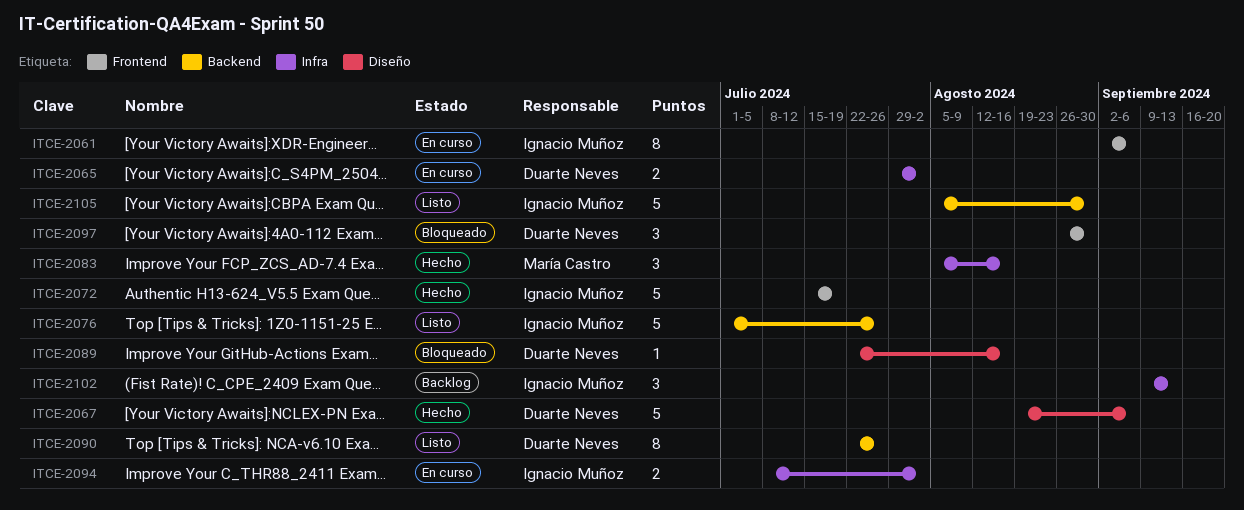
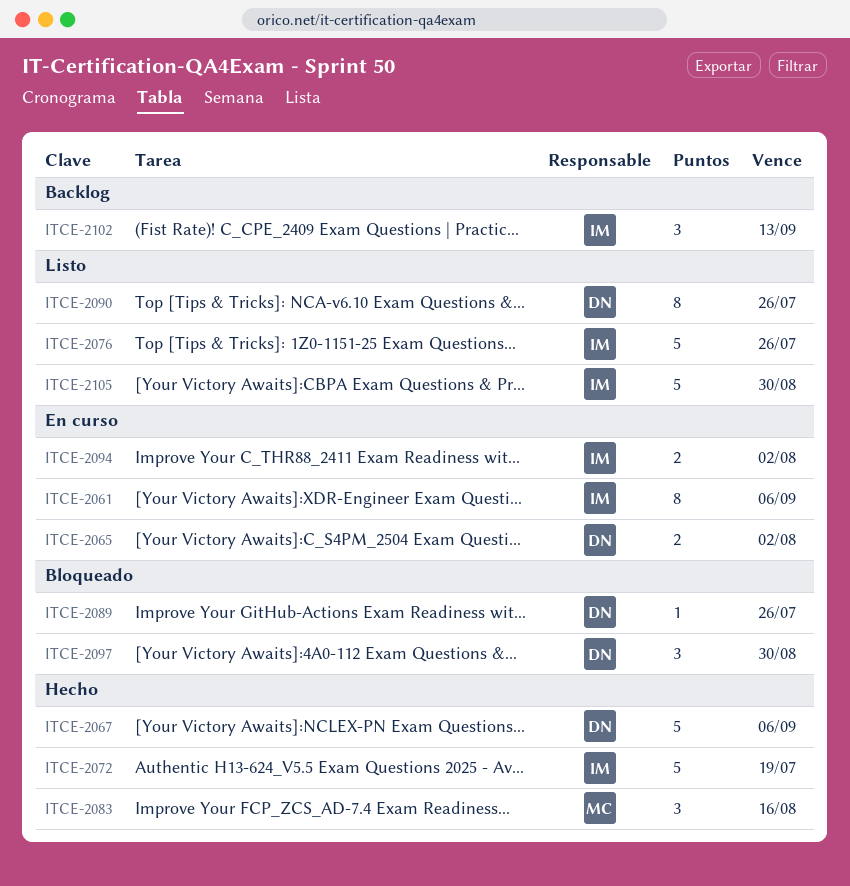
ITCE-2089, due: Aug 16 -> Jul 26

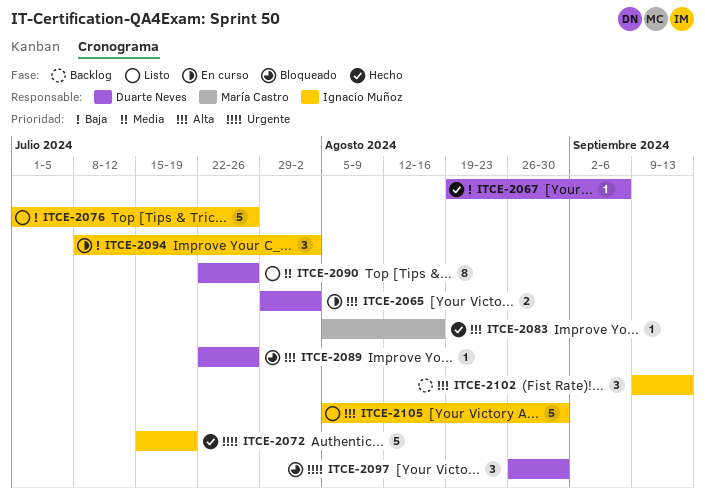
ITCE-2061: present -> none
ITCE-2067, estimate: 5 -> 1
ITCE-2083, estimate: 3 -> 1
ITCE-2094, estimate: 2 -> 3

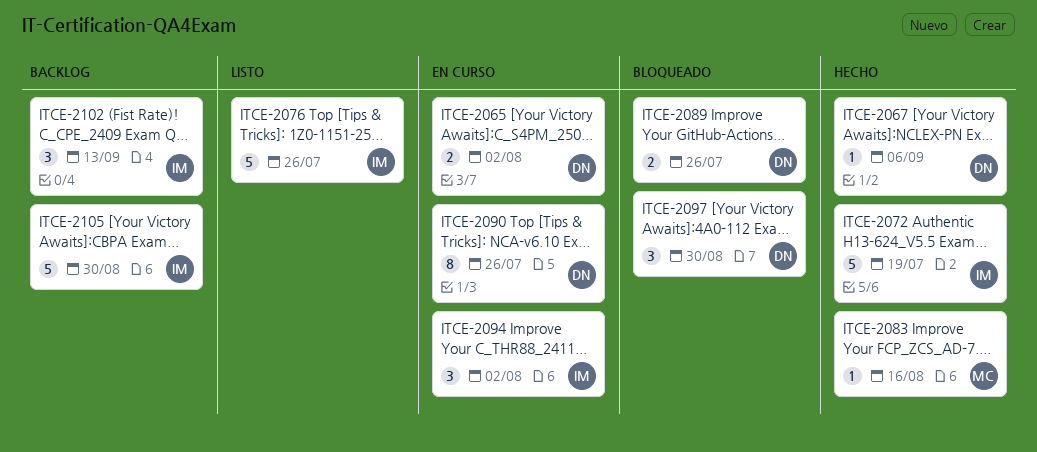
ITCE-2089, estimate: 1 -> 2
ITCE-2090, status: Listo -> En curso
ITCE-2105, status: Listo -> Backlog

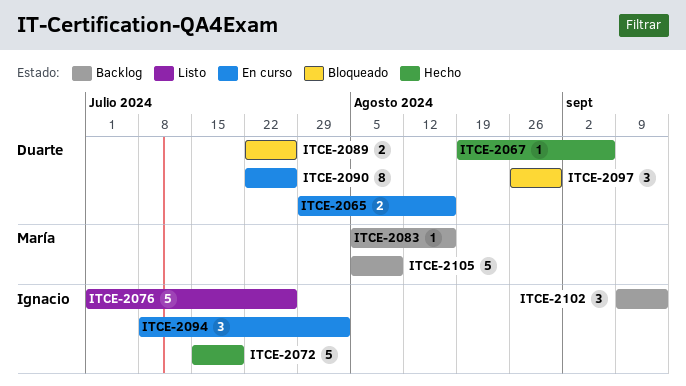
ITCE-2065, due: Aug 2 -> Aug 16
ITCE-2083, status: Hecho -> Backlog
ITCE-2105, owner: Ignacio -> María
ITCE-2105, due: Aug 30 -> Aug 9

